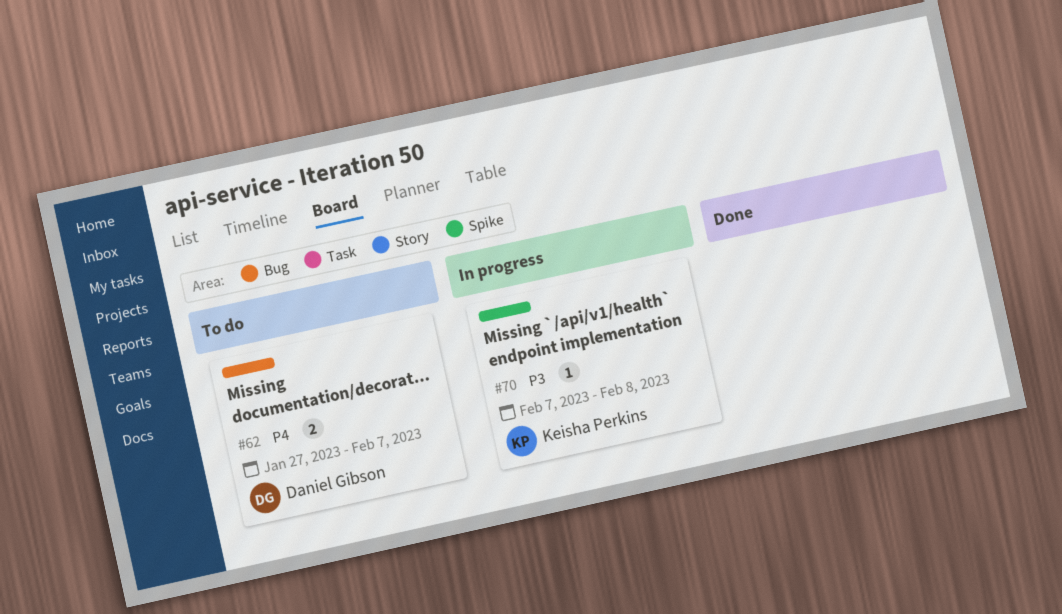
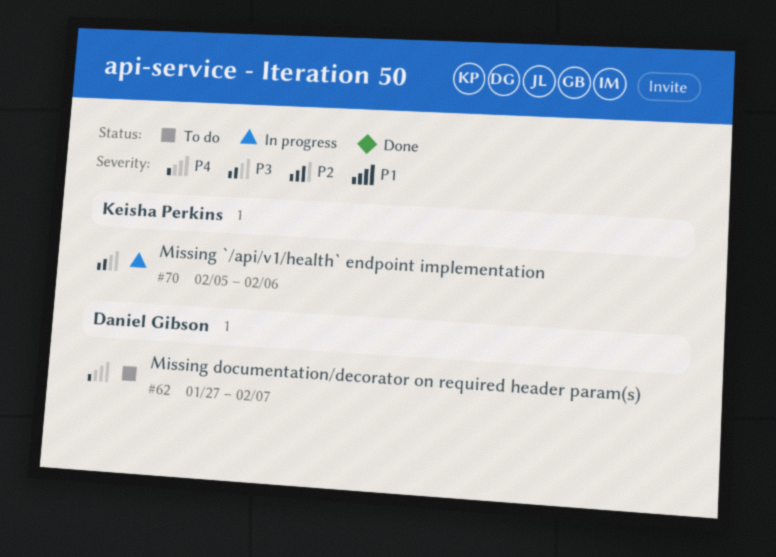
#70, start: Feb 7 -> Feb 5
#70, due: Feb 8 -> Feb 6

